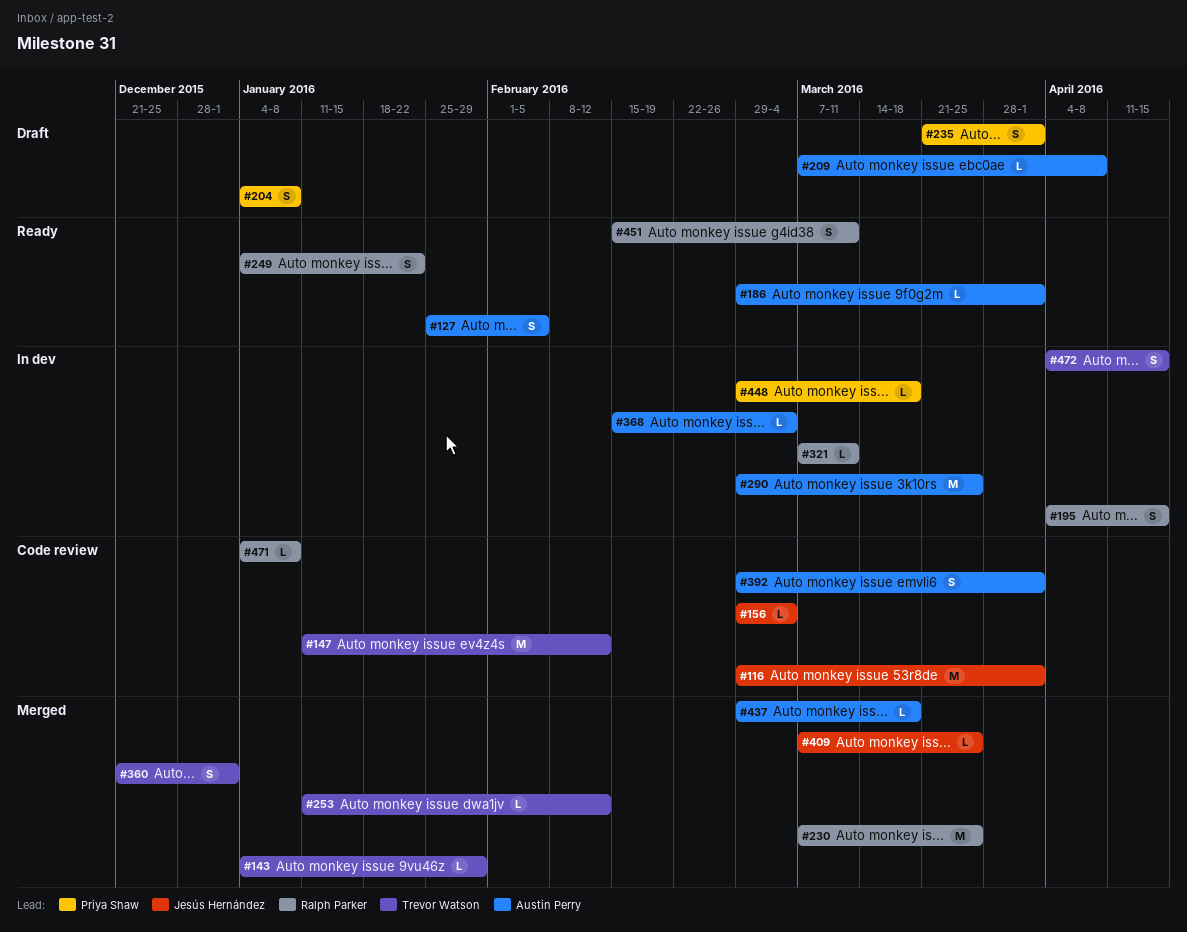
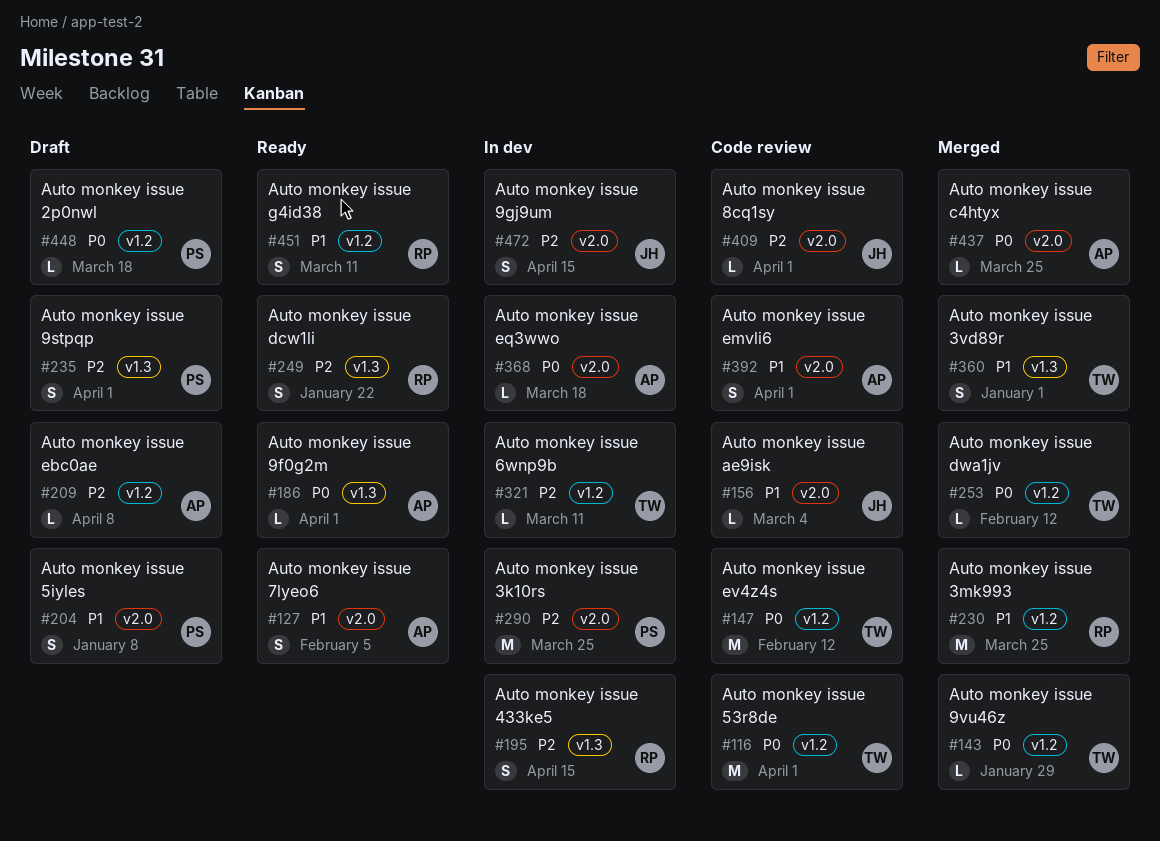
#116, owner: Jesús Hernández -> Trevor Watson
#290, owner: Austin Perry -> Priya Shaw
#321, owner: Ralph Parker -> Trevor Watson
#368, due: Mar 4 -> Mar 18
#409, status: Merged -> Code review
#409, due: Mar 25 -> Apr 1
#437, due: Mar 18 -> Mar 25
#448, status: In dev -> Draft
#471: present -> none
#472, owner: Trevor Watson -> Jesús Hernández

